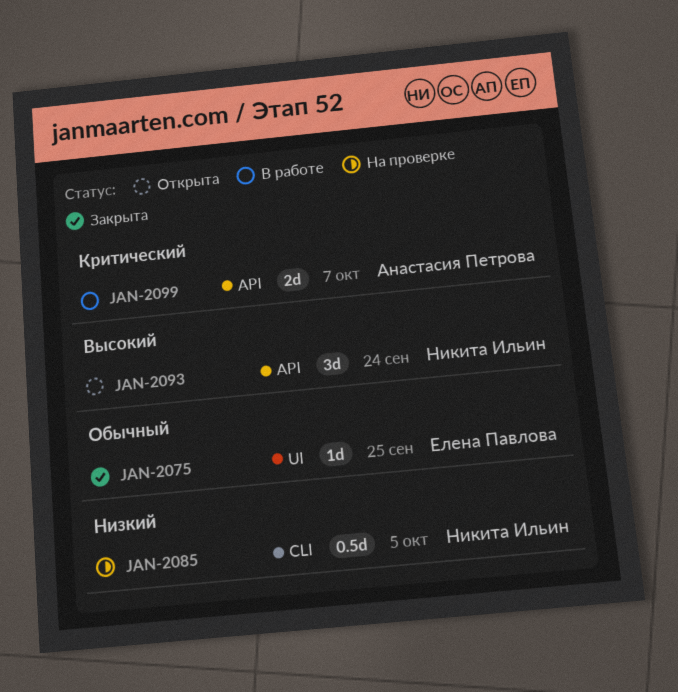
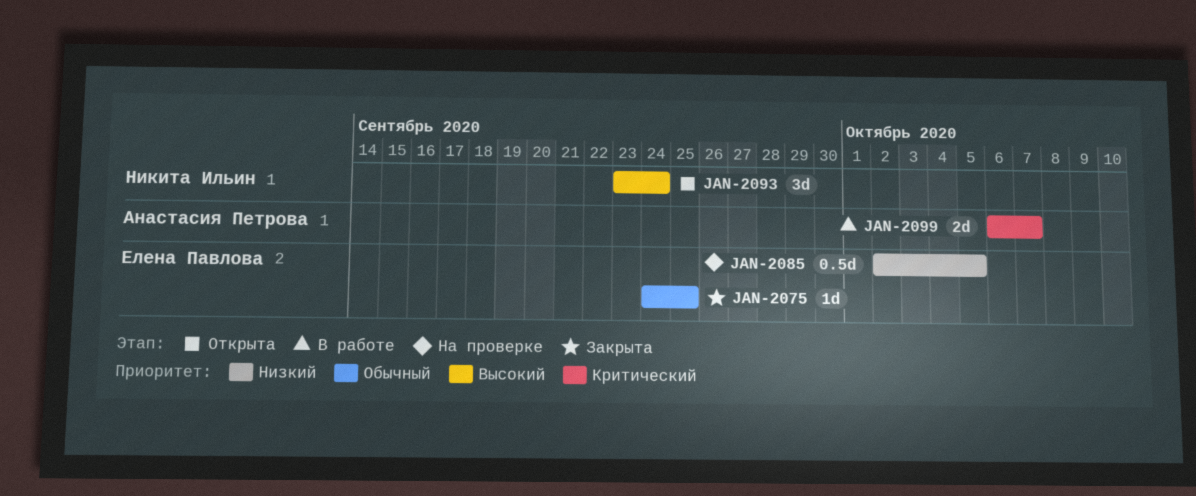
JAN-2085, owner: Никита Ильин -> Елена Павлова

